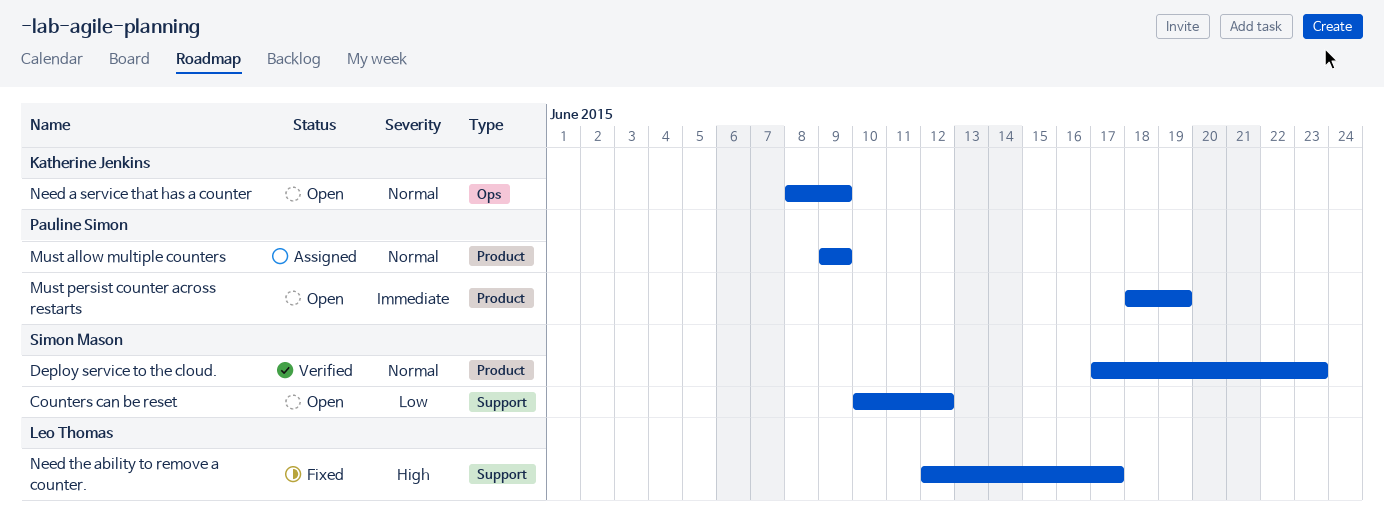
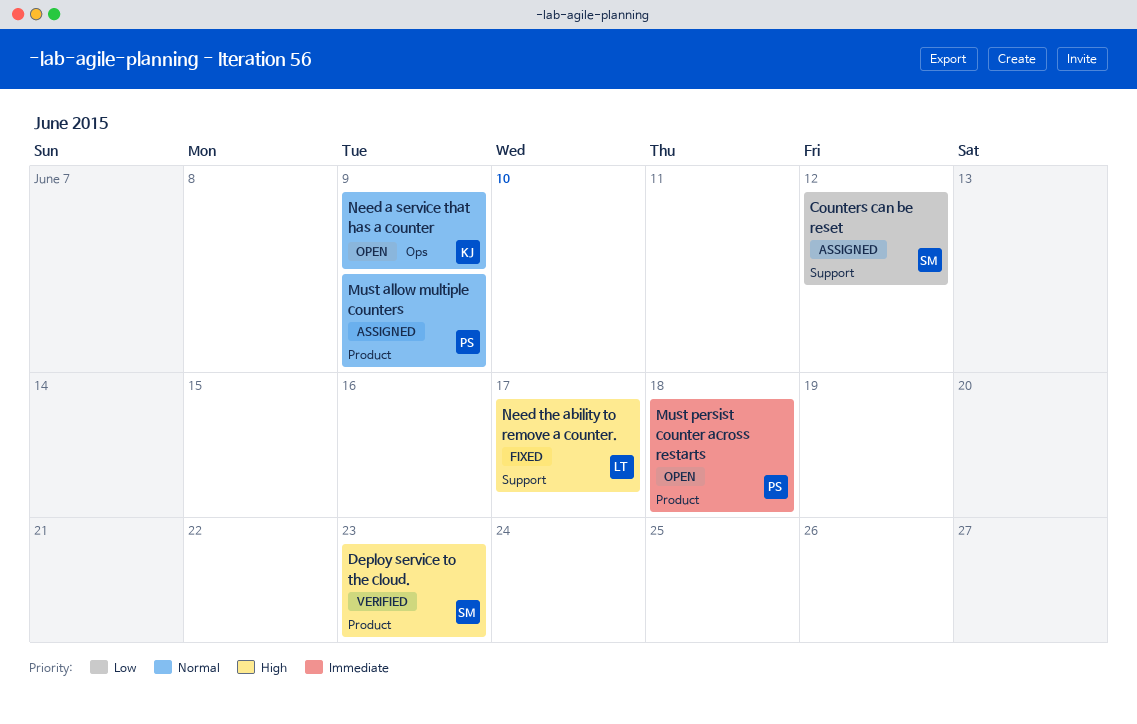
Counters can be reset, status: Open -> Assigned
Deploy service to the cloud., priority: Normal -> High
Must persist counter across restarts, due: Jun 19 -> Jun 18

